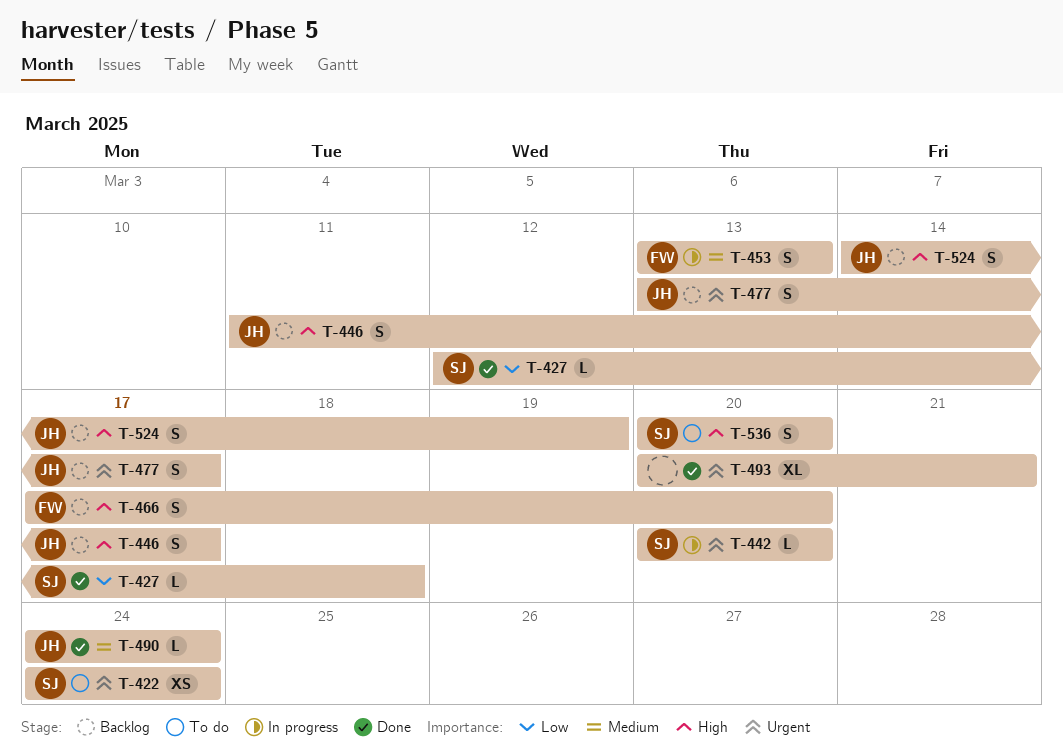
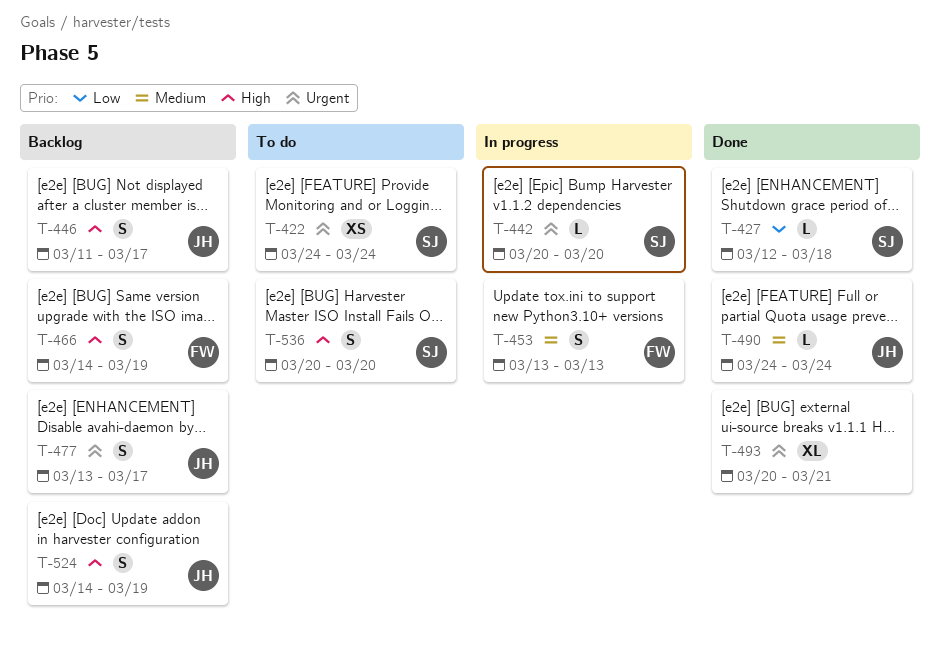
T-466, start: Mar 17 -> Mar 14
T-466, due: Mar 20 -> Mar 19

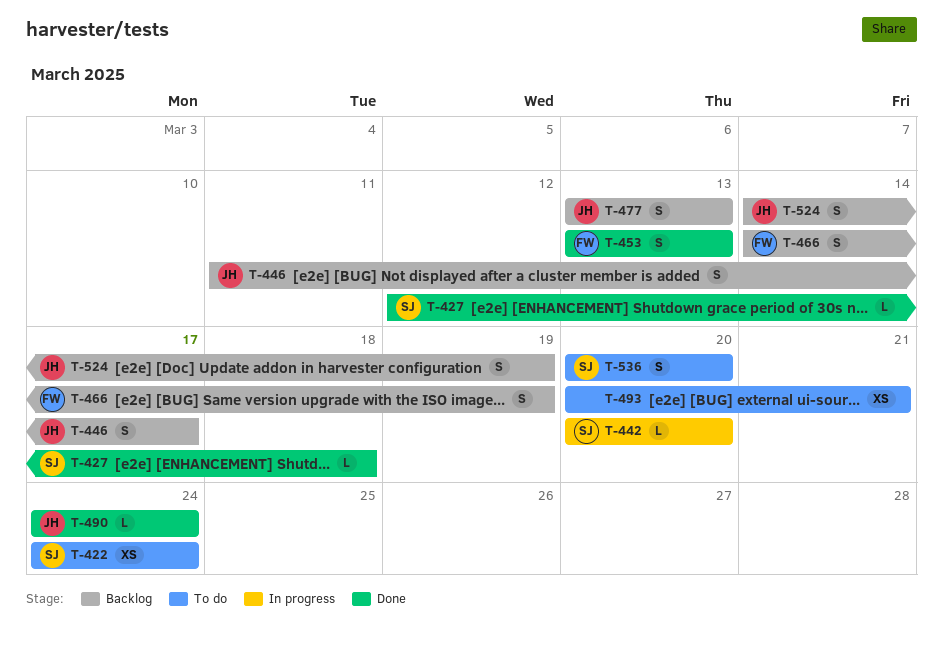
T-453, status: In progress -> Done
T-477, due: Mar 17 -> Mar 13
T-493, status: Done -> To do
T-493, estimate: XL -> XS

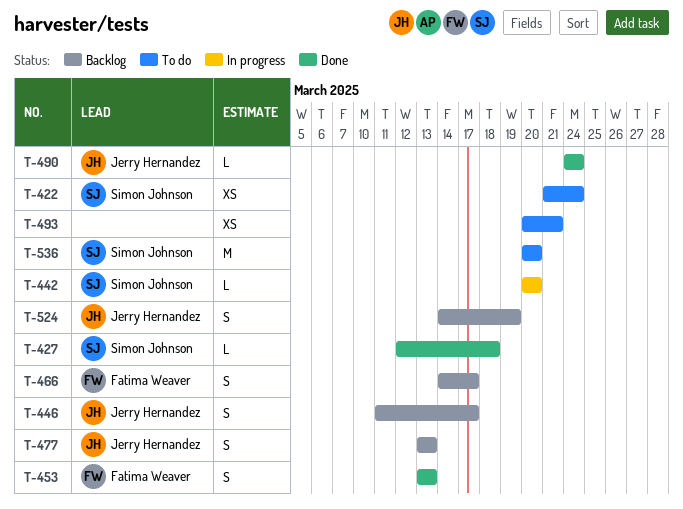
T-422, start: Mar 24 -> Mar 21
T-466, due: Mar 19 -> Mar 17
T-536, estimate: S -> M

